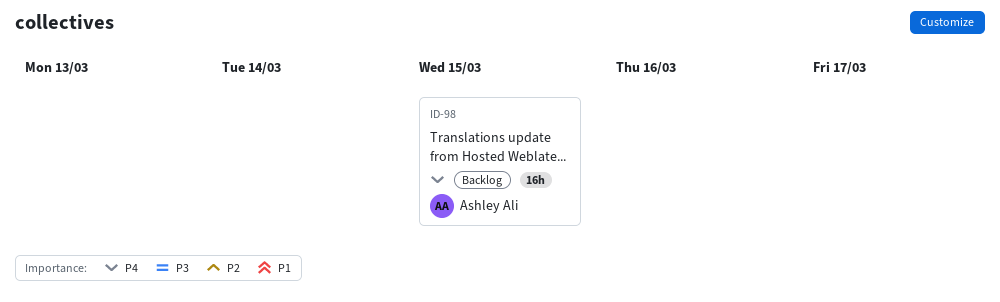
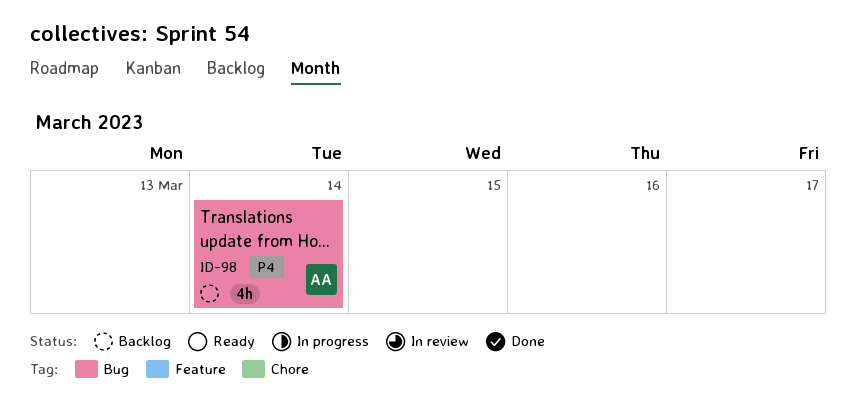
ID-98, estimate: 16h -> 4h
ID-98, due: Mar 15 -> Mar 14

